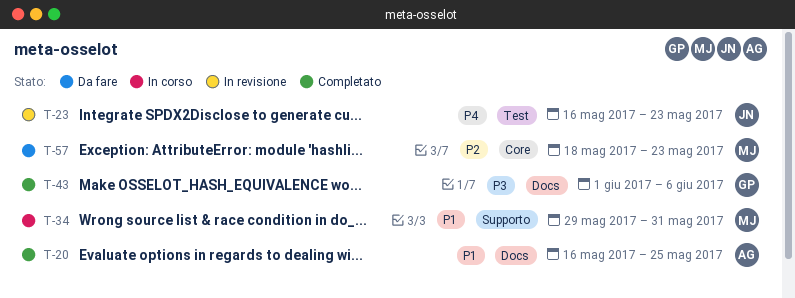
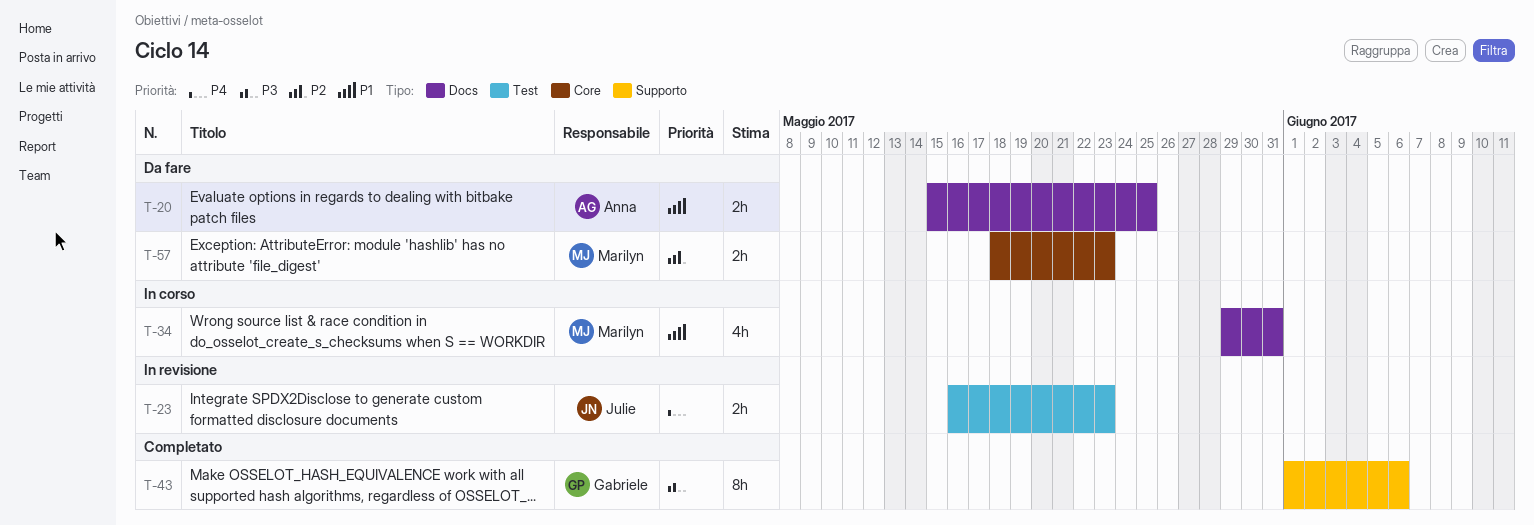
T-20, status: Completato -> Da fare
T-20, start: May 16 -> May 15
T-34, label: Supporto -> Docs
T-43, label: Docs -> Supporto

